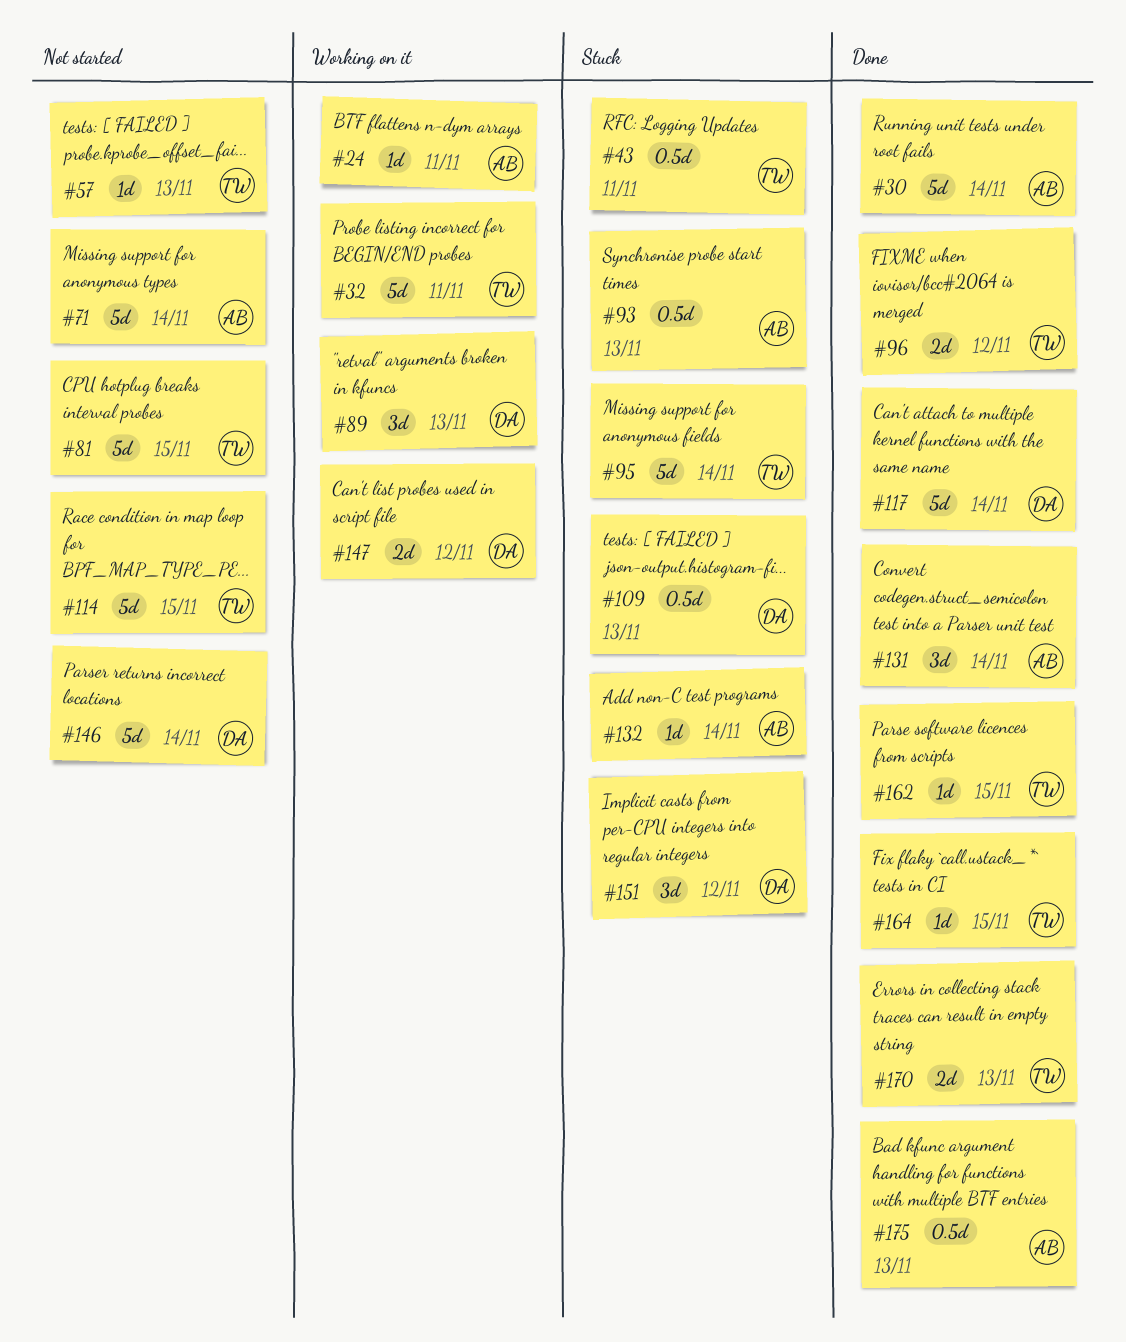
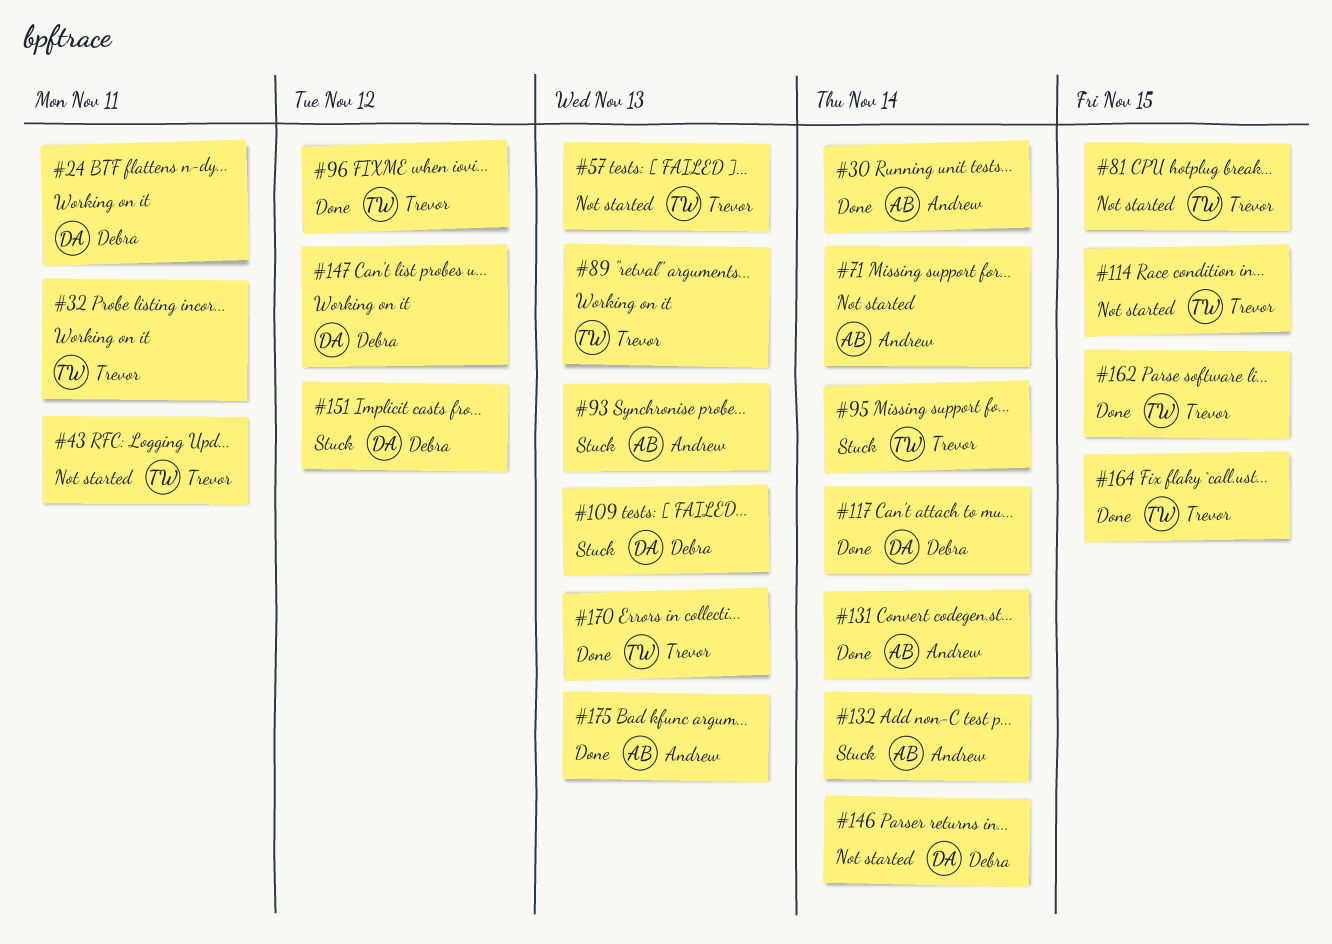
#24, owner: Andrew -> Debra
#43, status: Stuck -> Not started
#89, owner: Debra -> Trevor

